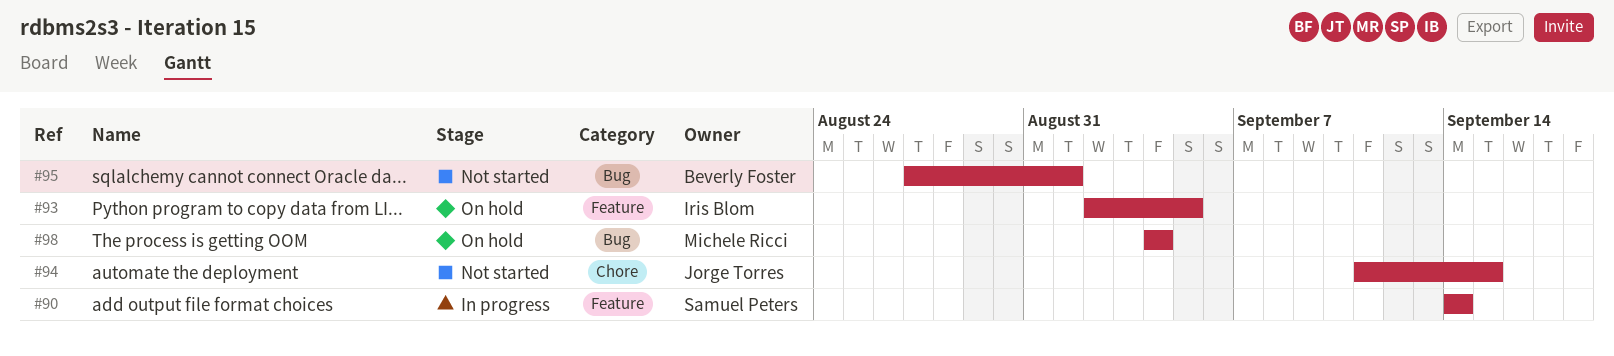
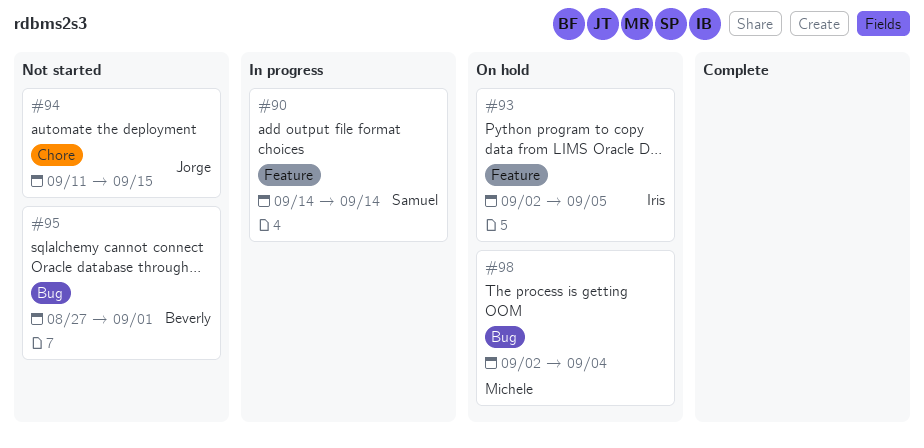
#98, start: Sep 4 -> Sep 2

